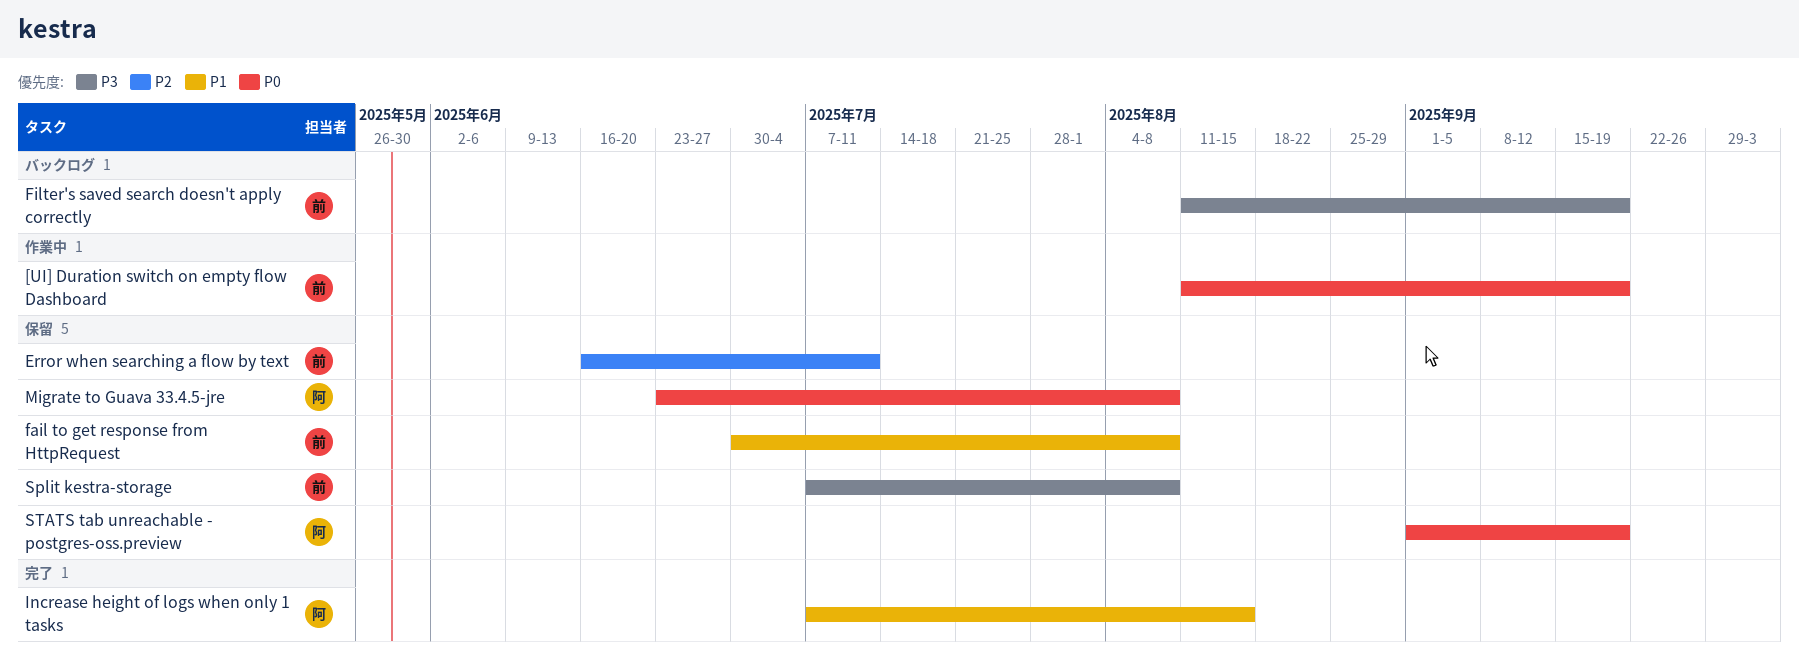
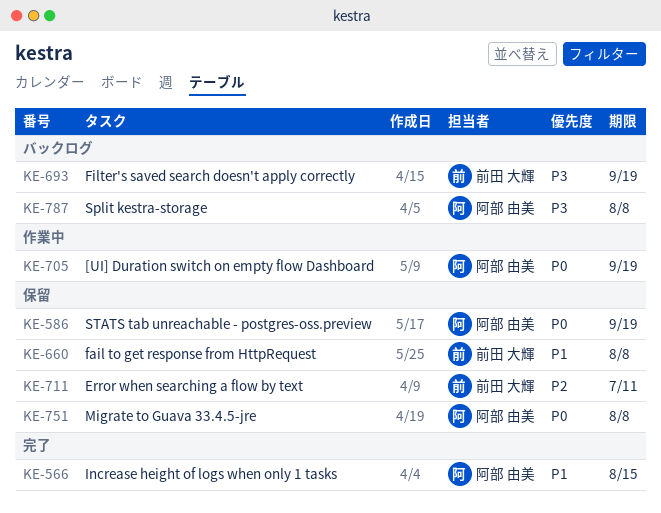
[UI] Duration switch on empty flow Dashboard, owner: 前田 大輝 -> 阿部 由美
Split kestra-storage, status: 保留 -> バックログ
Split kestra-storage, owner: 前田 大輝 -> 阿部 由美

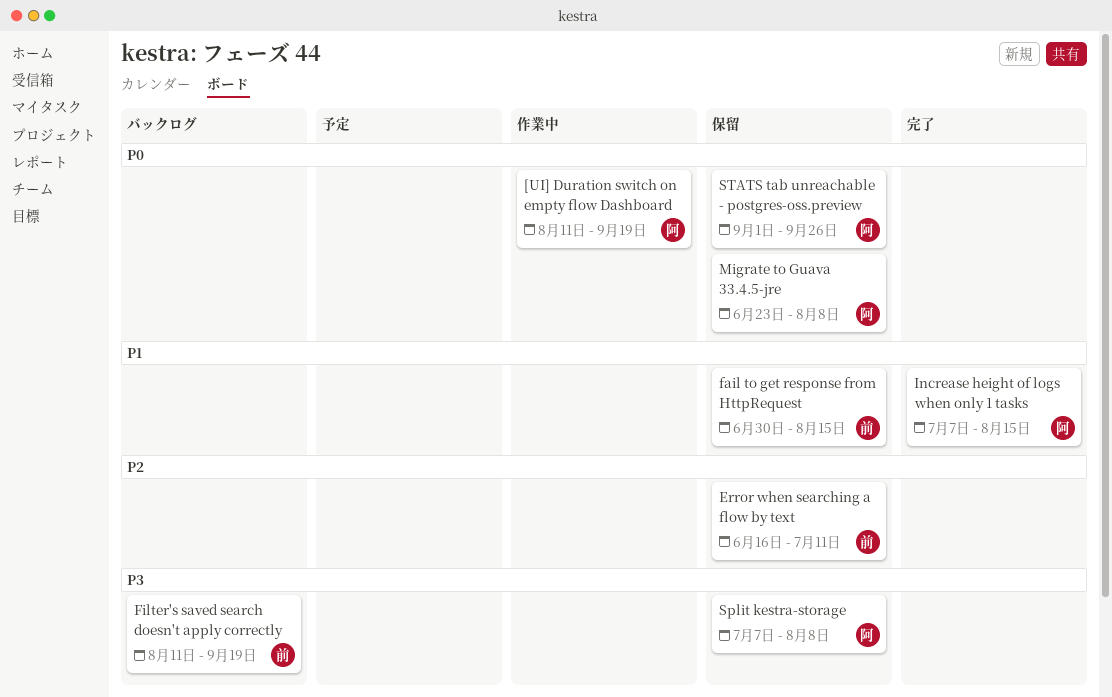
fail to get response from HttpRequest, due: Aug 8 -> Aug 15
Split kestra-storage, status: バックログ -> 保留
STATS tab unreachable - postgres-oss.preview, due: Sep 19 -> Sep 26

